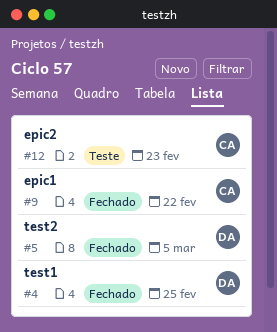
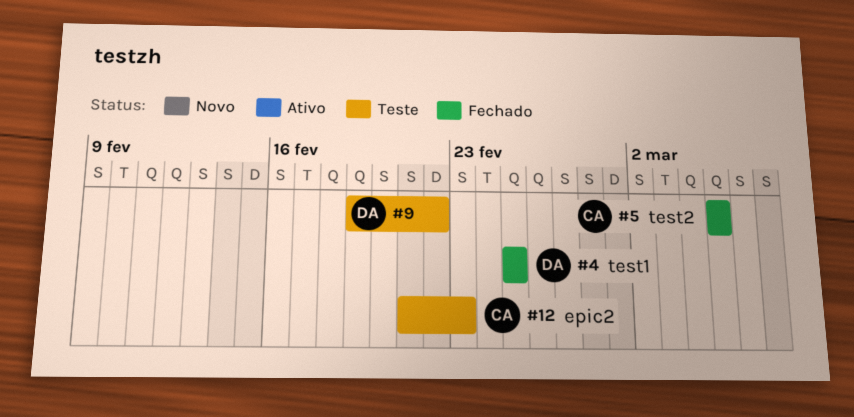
#5, owner: DA -> CA
#9, status: Fechado -> Teste
#9, owner: CA -> DA

